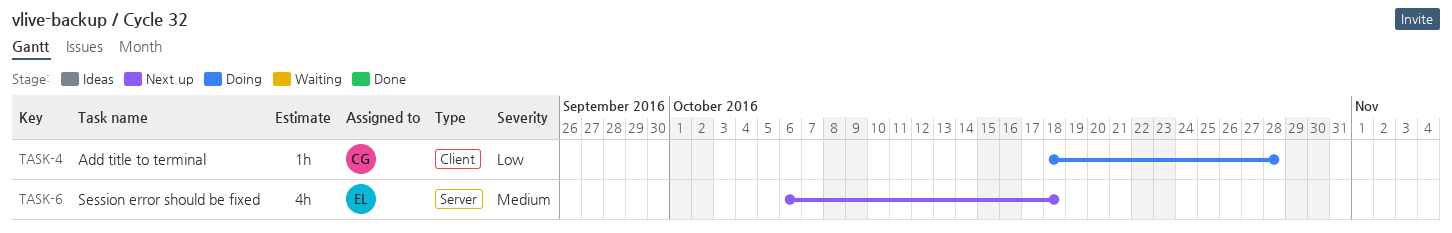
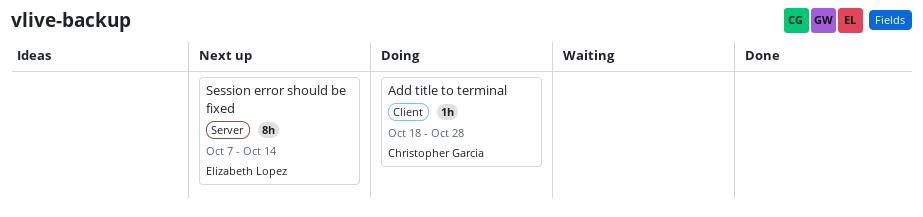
Session error should be fixed, estimate: 4h -> 8h
Session error should be fixed, start: Oct 6 -> Oct 7
Session error should be fixed, due: Oct 18 -> Oct 14

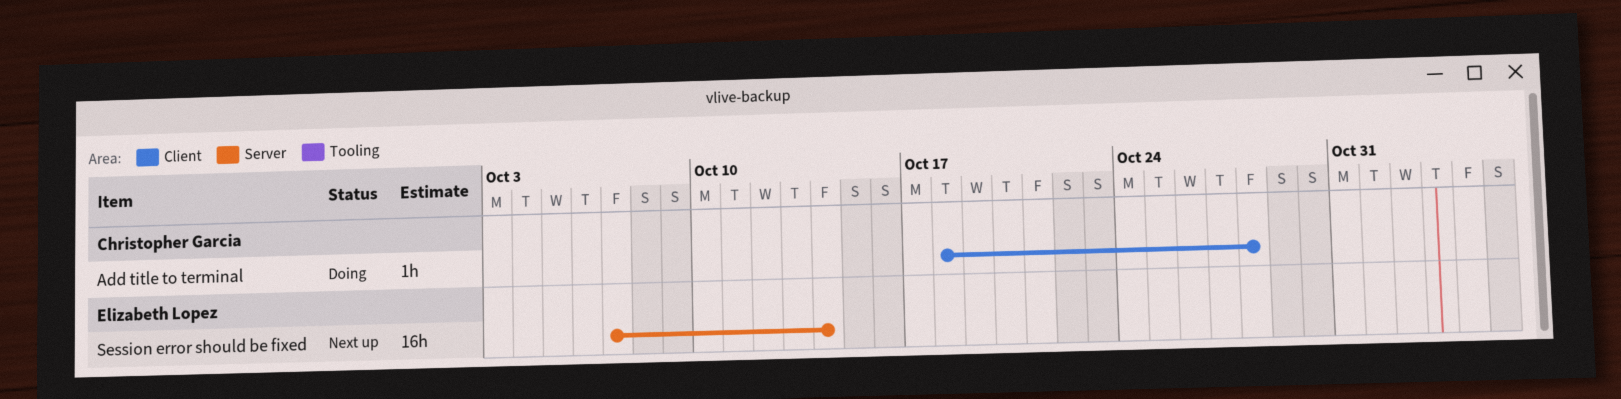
Session error should be fixed, estimate: 8h -> 16h

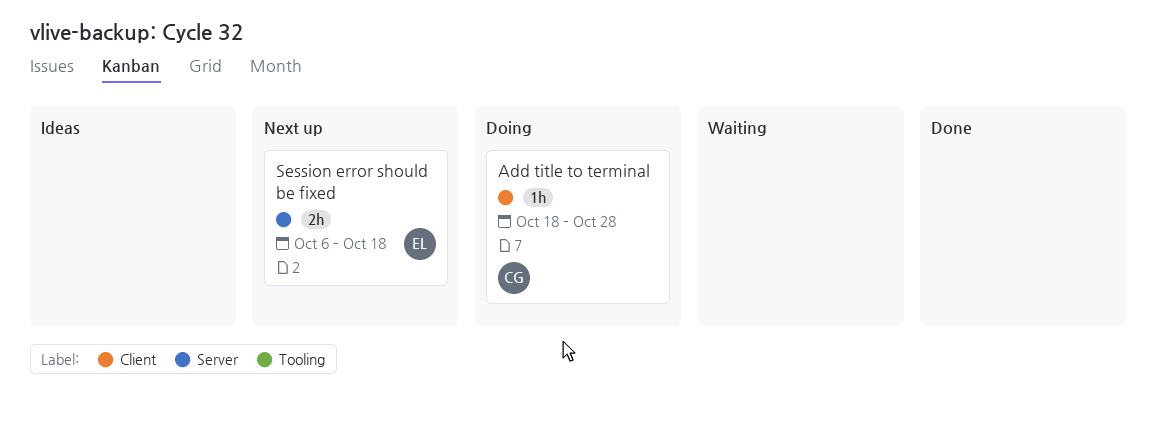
Session error should be fixed, estimate: 16h -> 2h
Session error should be fixed, start: Oct 7 -> Oct 6
Session error should be fixed, due: Oct 14 -> Oct 18

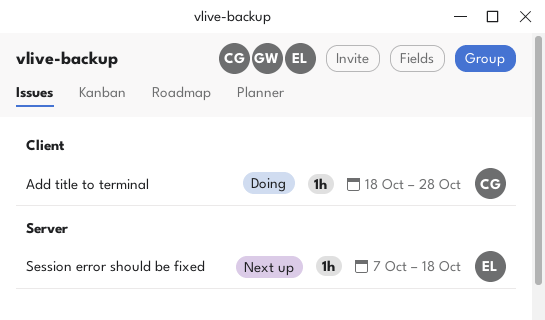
Session error should be fixed, estimate: 2h -> 1h
Session error should be fixed, start: Oct 6 -> Oct 7

